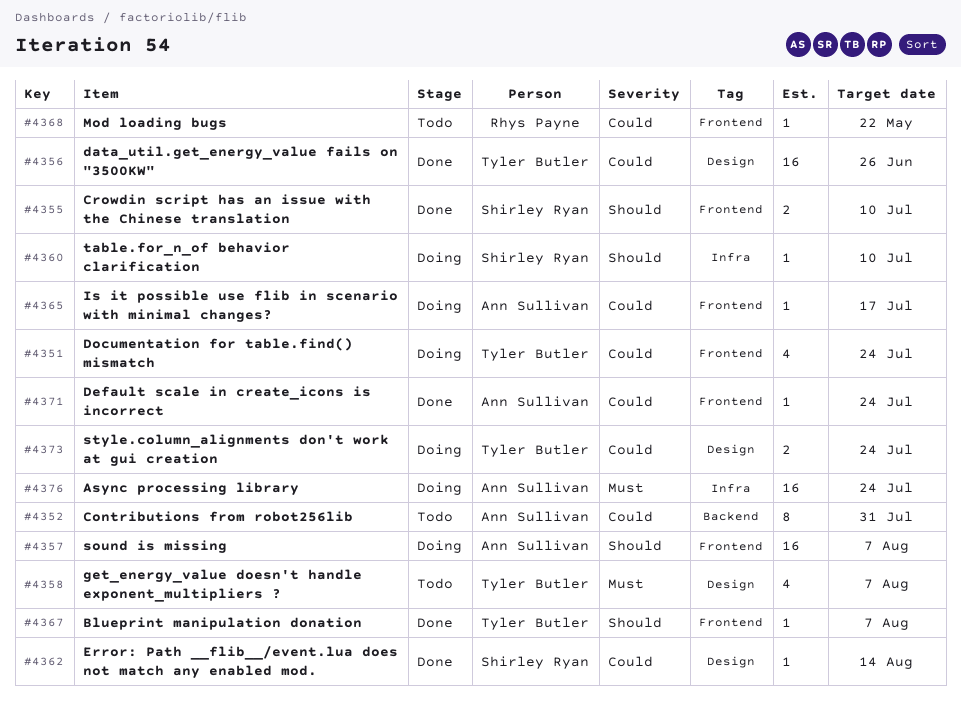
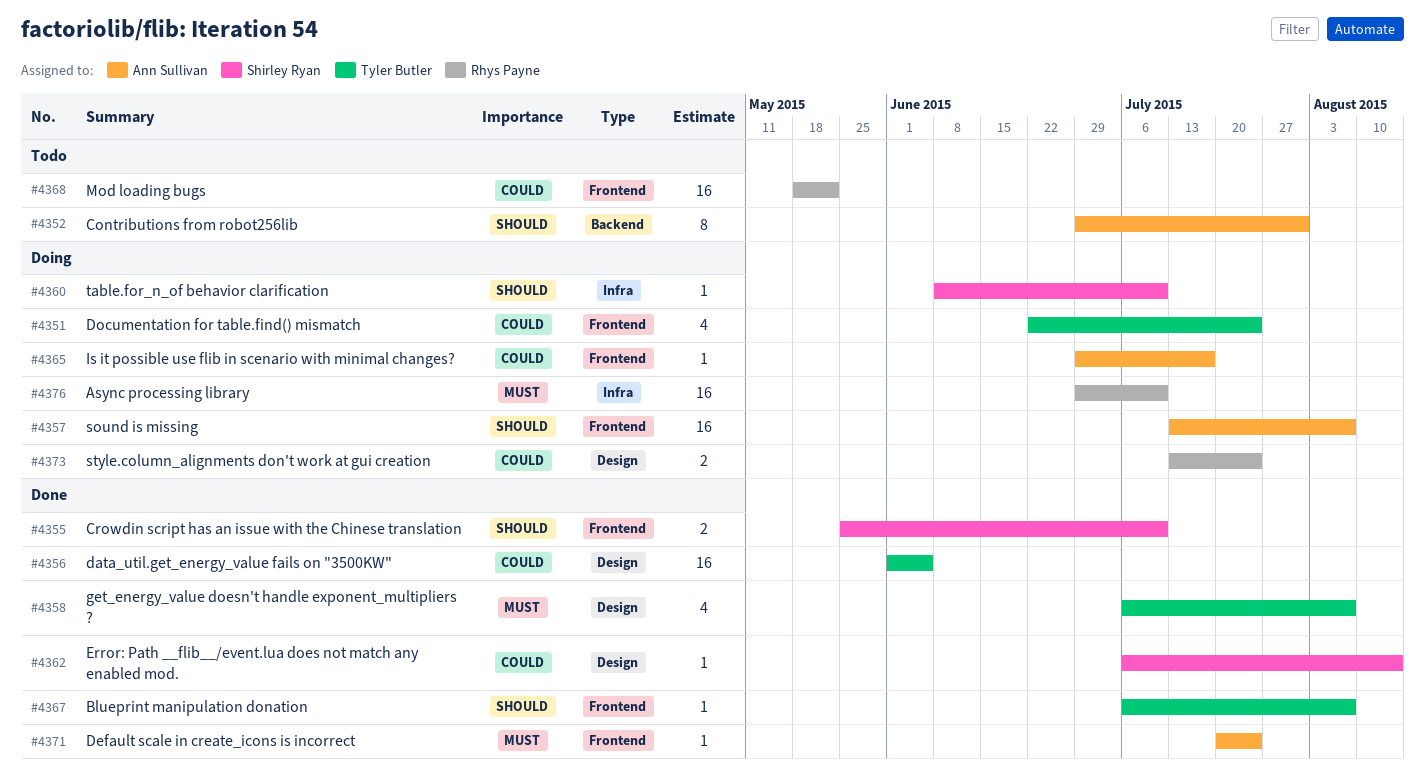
#4352, priority: Could -> Should
#4356, due: Jun 26 -> Jun 5
#4358, status: Todo -> Done
#4368, estimate: 1 -> 16
#4371, priority: Could -> Must
#4373, owner: Tyler Butler -> Rhys Payne
#4376, owner: Ann Sullivan -> Rhys Payne
#4376, due: Jul 24 -> Jul 10

